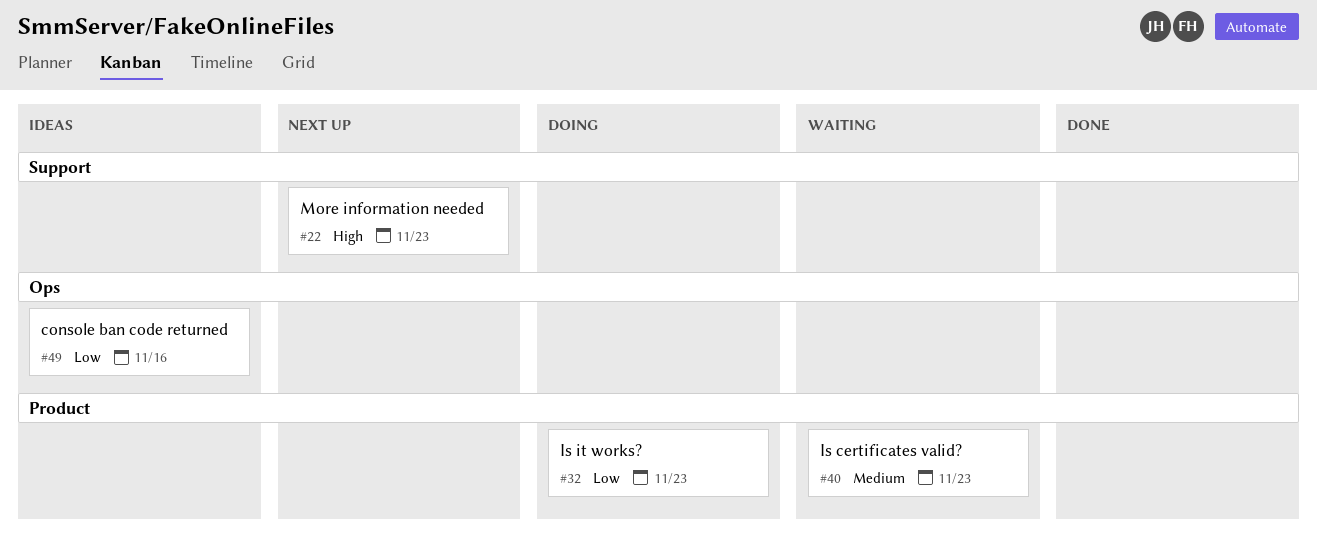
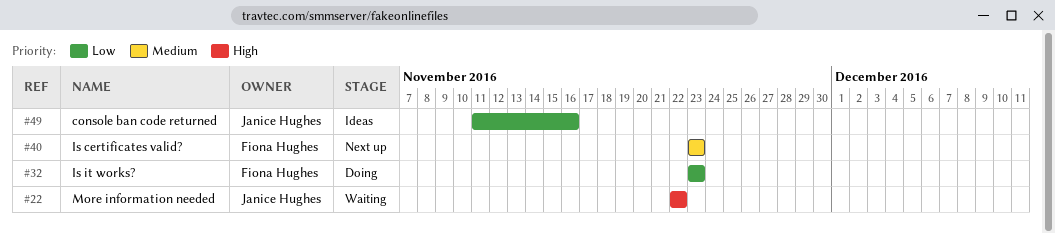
#22, status: Next up -> Waiting
#22, due: Nov 23 -> Nov 22
#40, status: Waiting -> Next up

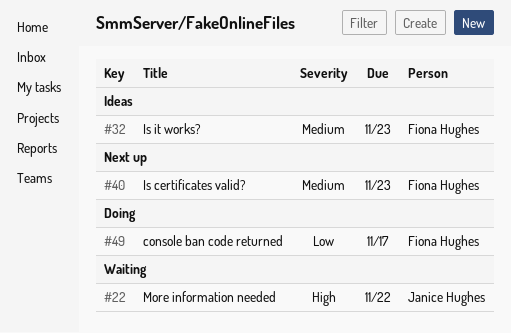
#32, status: Doing -> Ideas
#32, priority: Low -> Medium
#49, status: Ideas -> Doing
#49, owner: Janice Hughes -> Fiona Hughes
#49, due: Nov 16 -> Nov 17

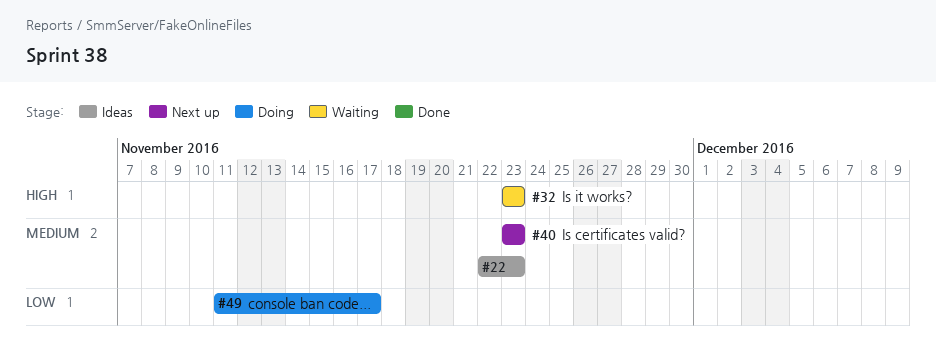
#22, status: Waiting -> Ideas
#22, priority: High -> Medium
#22, due: Nov 22 -> Nov 23
#32, status: Ideas -> Waiting
#32, priority: Medium -> High

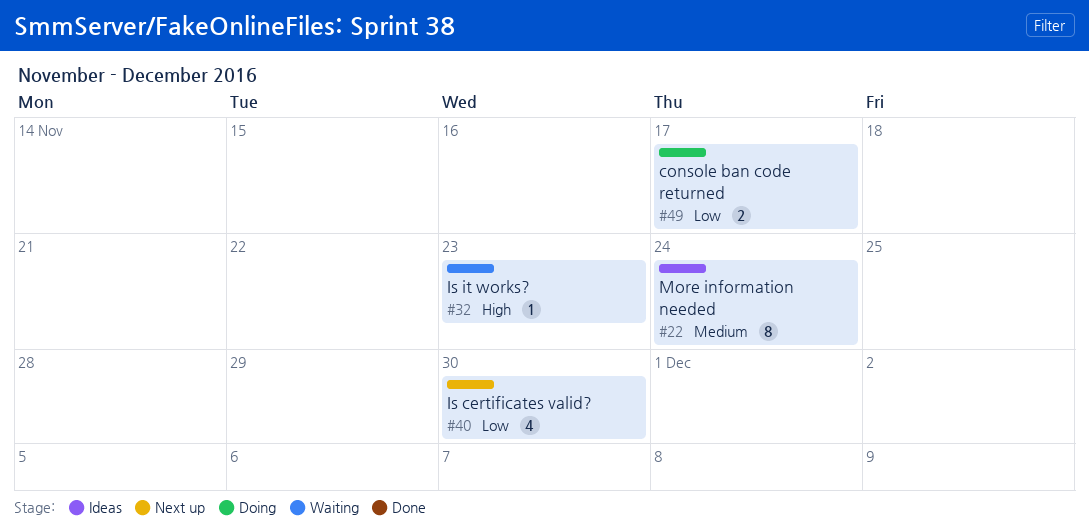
#22, due: Nov 23 -> Nov 24
#40, priority: Medium -> Low
#40, due: Nov 23 -> Nov 30

